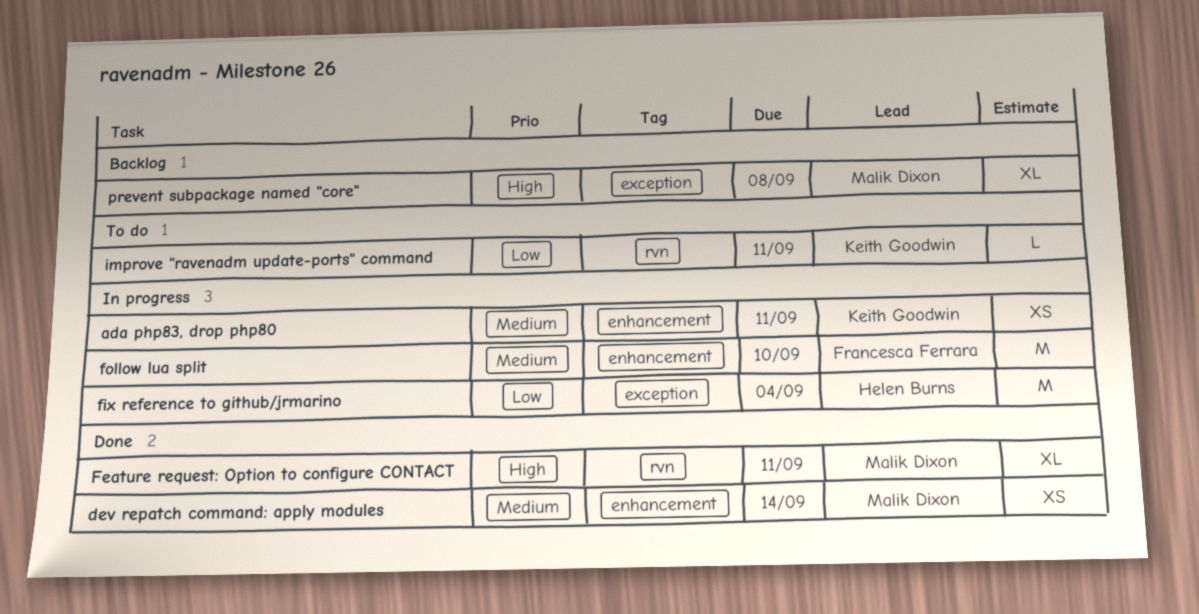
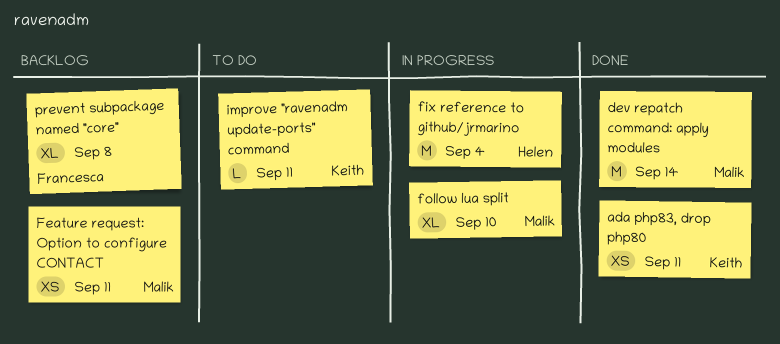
ada php83, drop php80, status: In progress -> Done
dev repatch command: apply modules, estimate: XS -> M
Feature request: Option to configure CONTACT, status: Done -> Backlog
Feature request: Option to configure CONTACT, estimate: XL -> XS
follow lua split, owner: Francesca Ferrara -> Malik Dixon
follow lua split, estimate: M -> XL
prevent subpackage named "core", owner: Malik Dixon -> Francesca Ferrara

